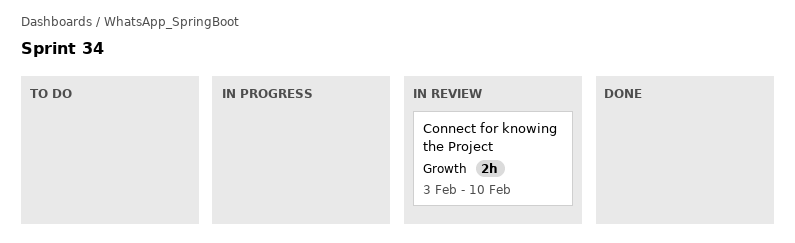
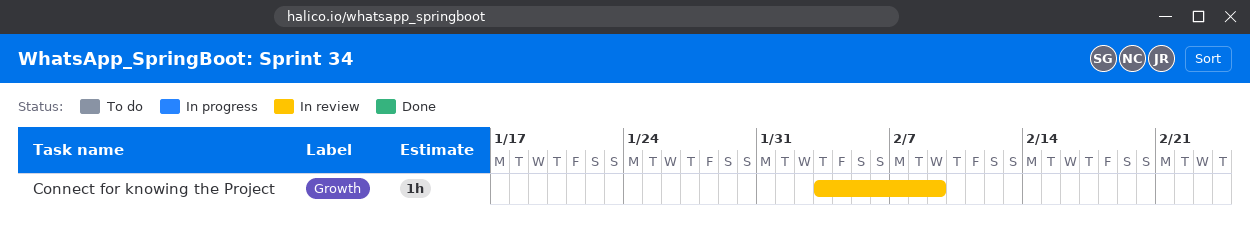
Connect for knowing the Project, estimate: 2h -> 1h
Connect for knowing the Project, due: Feb 10 -> Feb 9

